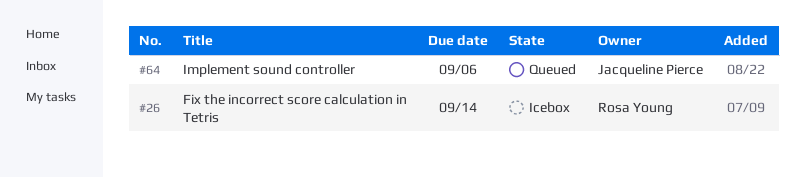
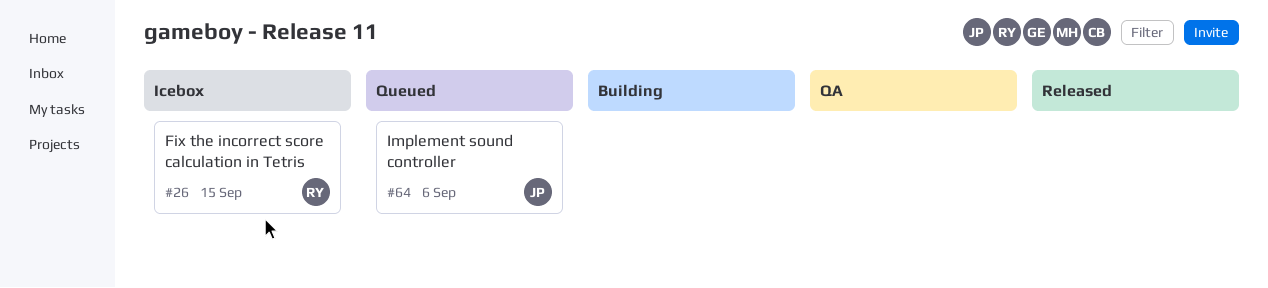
#26, due: Sep 14 -> Sep 15

